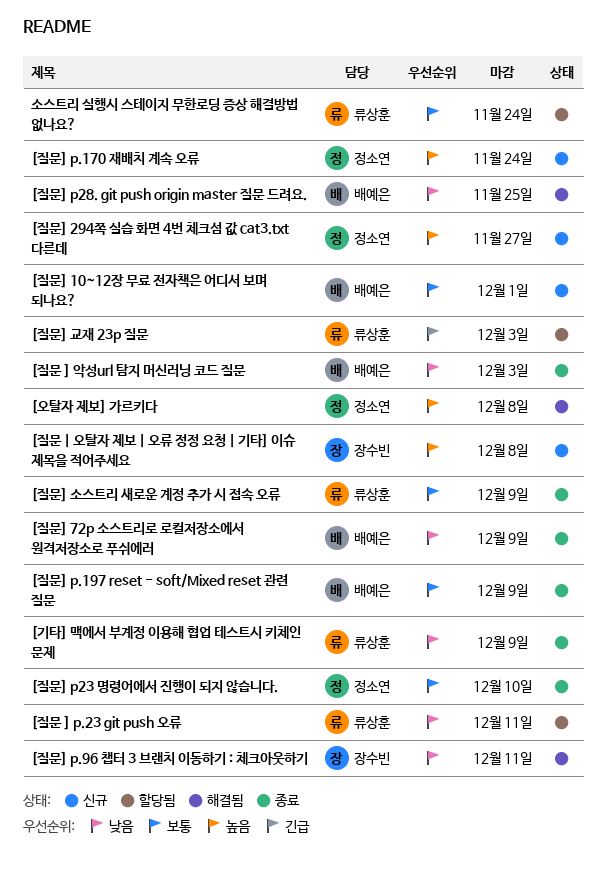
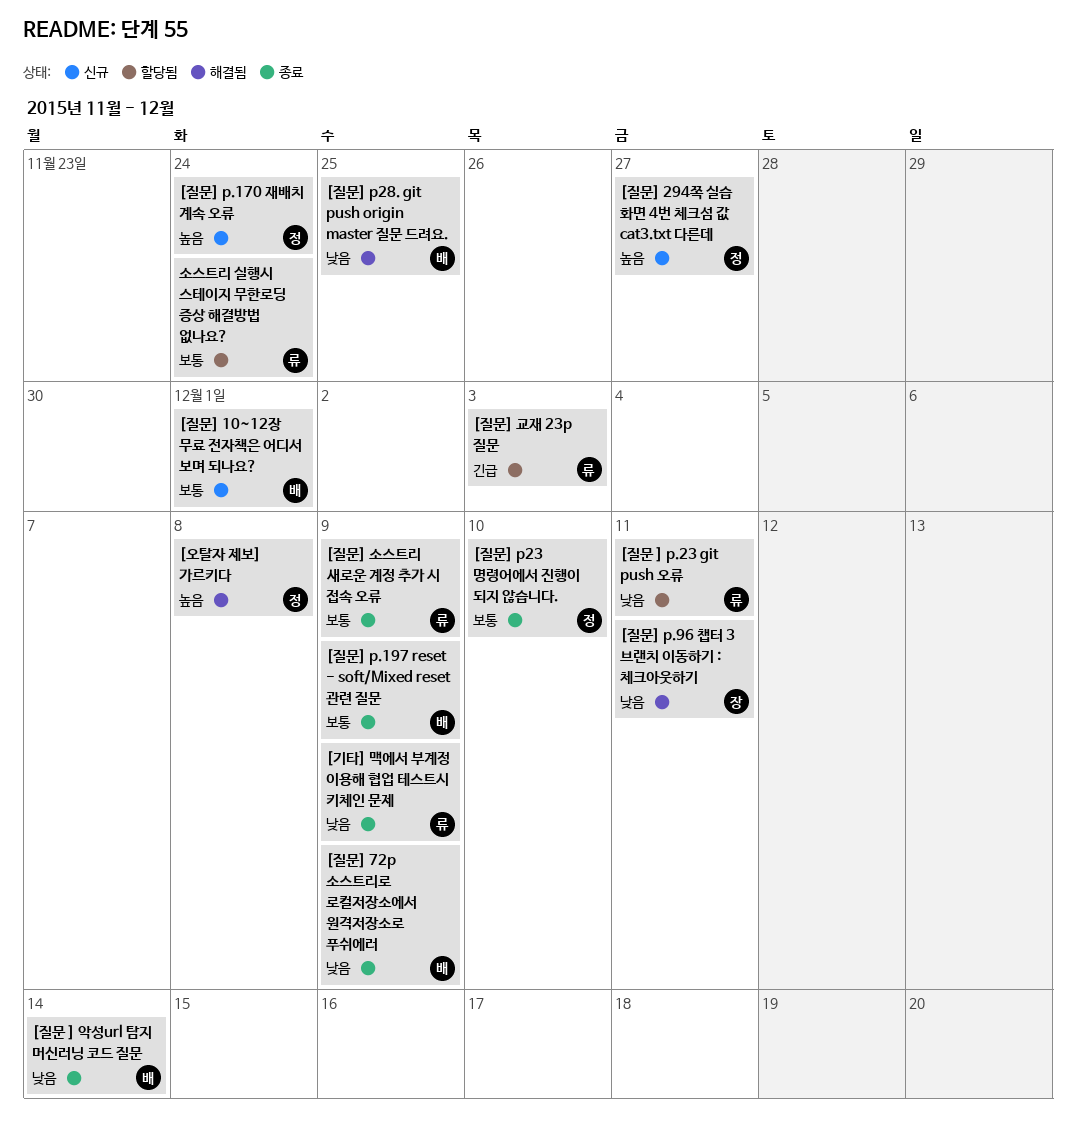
[질문 ] 악성url 탐지 머신러닝 코드 질문, due: Dec 3 -> Dec 14
[질문 | 오탈자 제보 | 오류 정정 요청 | 기타] 이슈 제목을 적어주세요: present -> none

